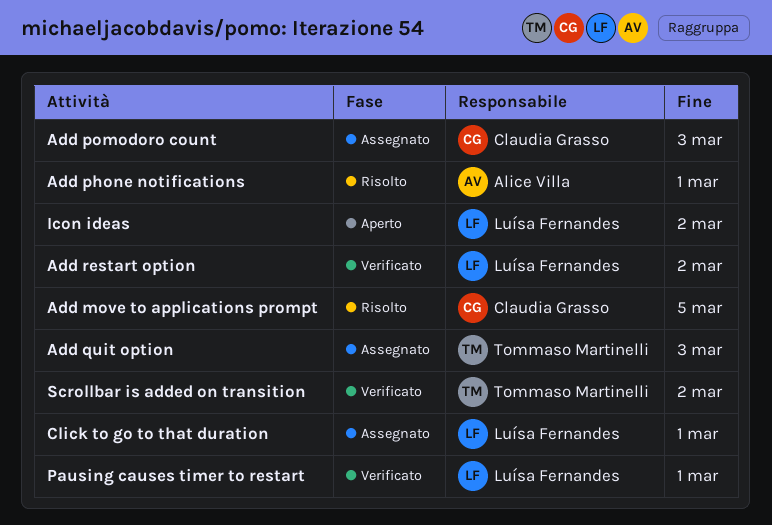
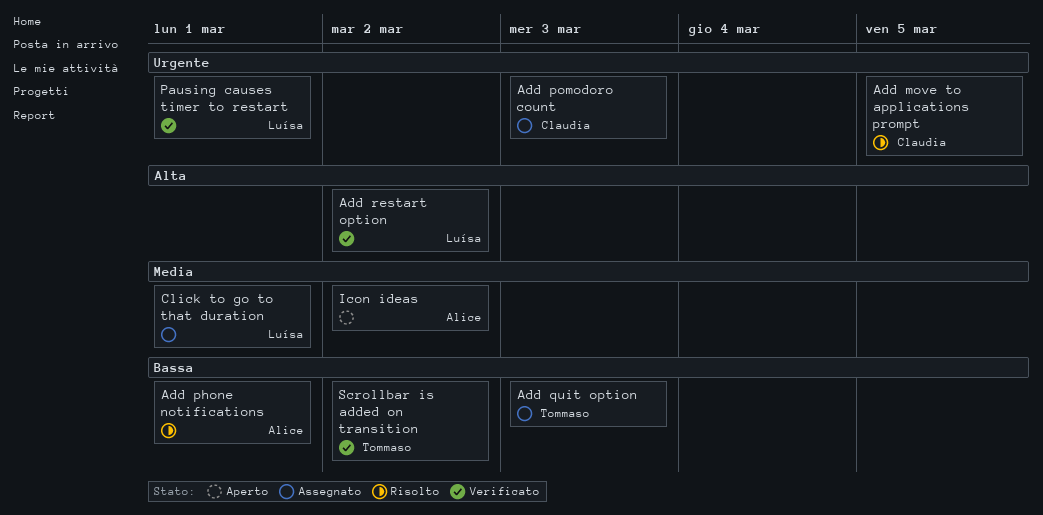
Icon ideas, owner: Luísa Fernandes -> Alice Villa

